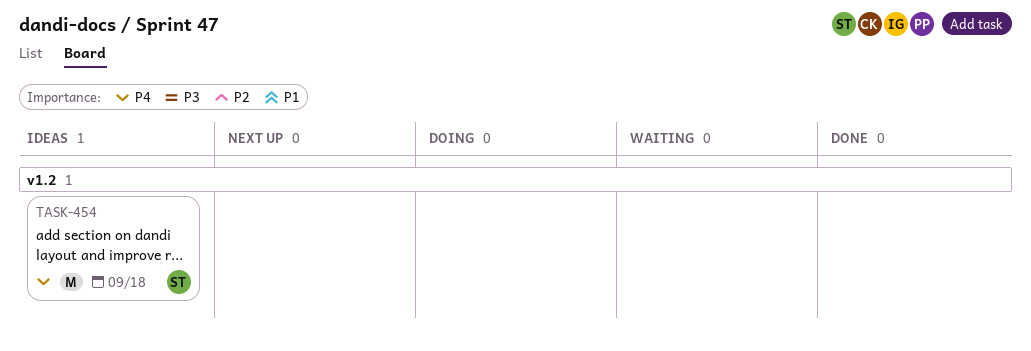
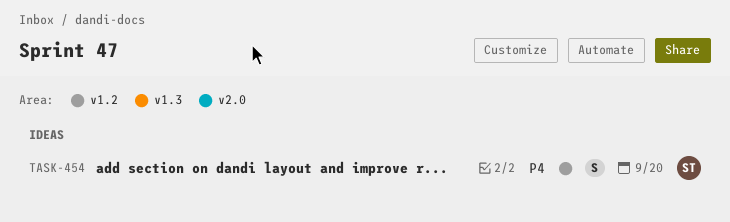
TASK-454, estimate: M -> S
TASK-454, due: Sep 18 -> Sep 20

